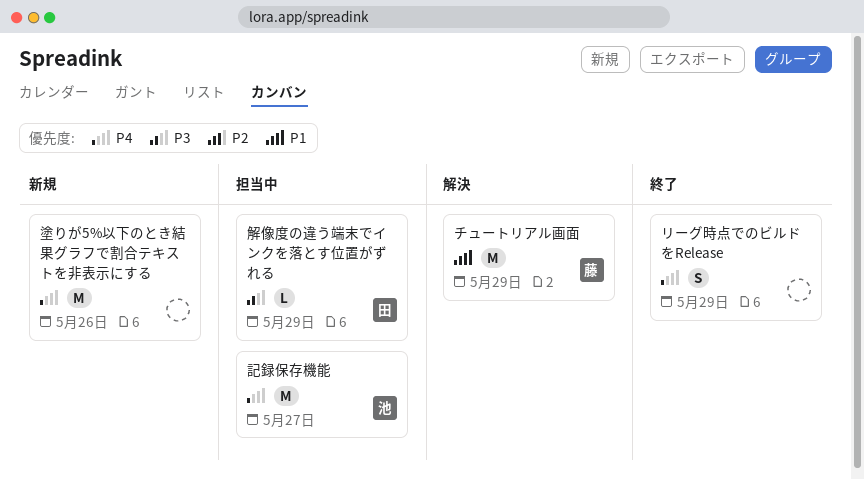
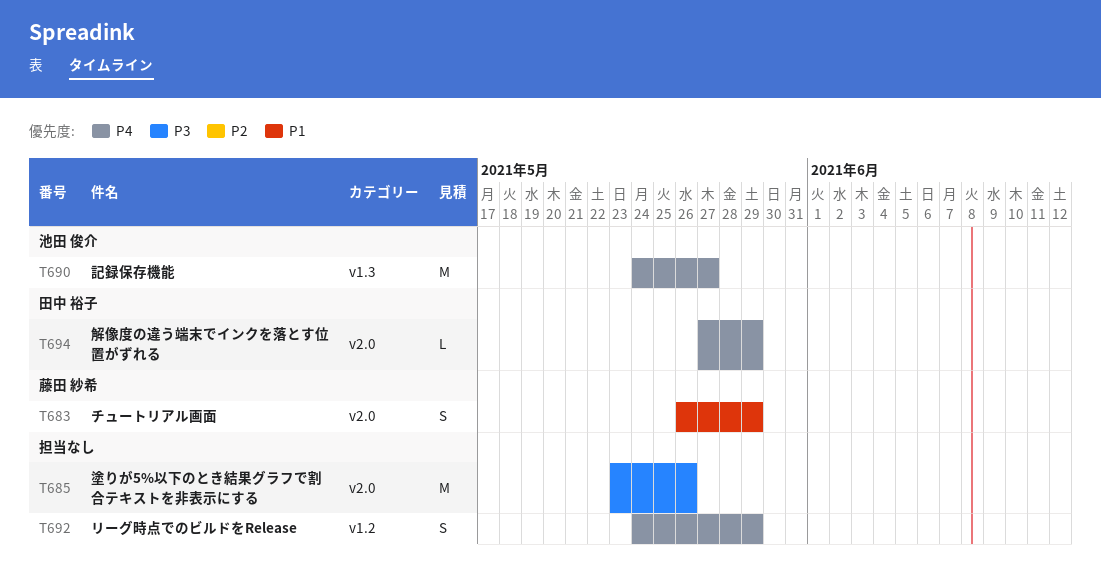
チュートリアル画面, estimate: M -> S
塗りが5%以下のとき結果グラフで割合テキストを非表示にする, priority: P4 -> P3
解像度の違う端末でインクを落とす位置がずれる, priority: P3 -> P4

